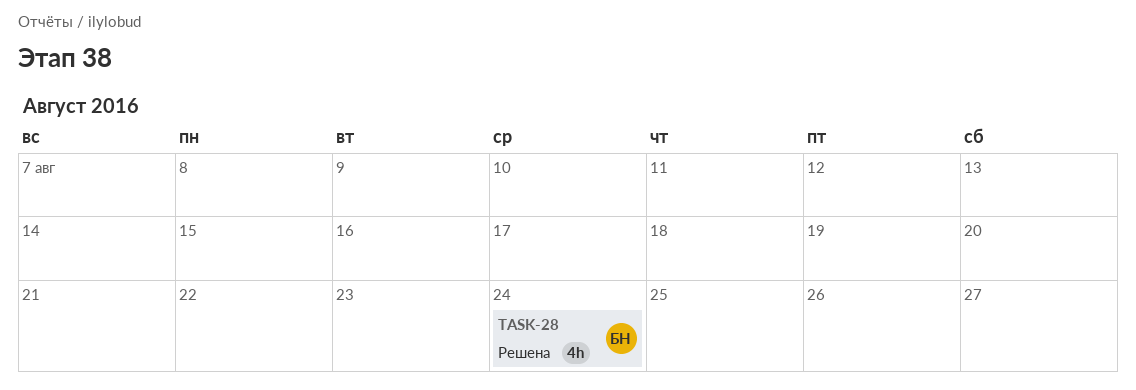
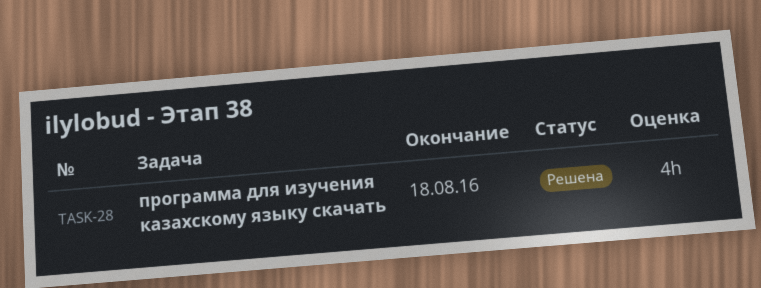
TASK-28, due: Aug 24 -> Aug 18

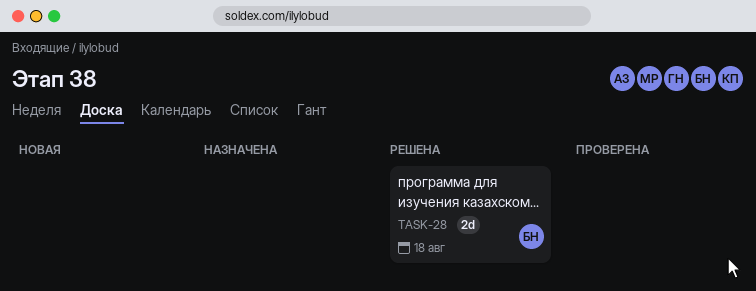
TASK-28, estimate: 4h -> 2d

